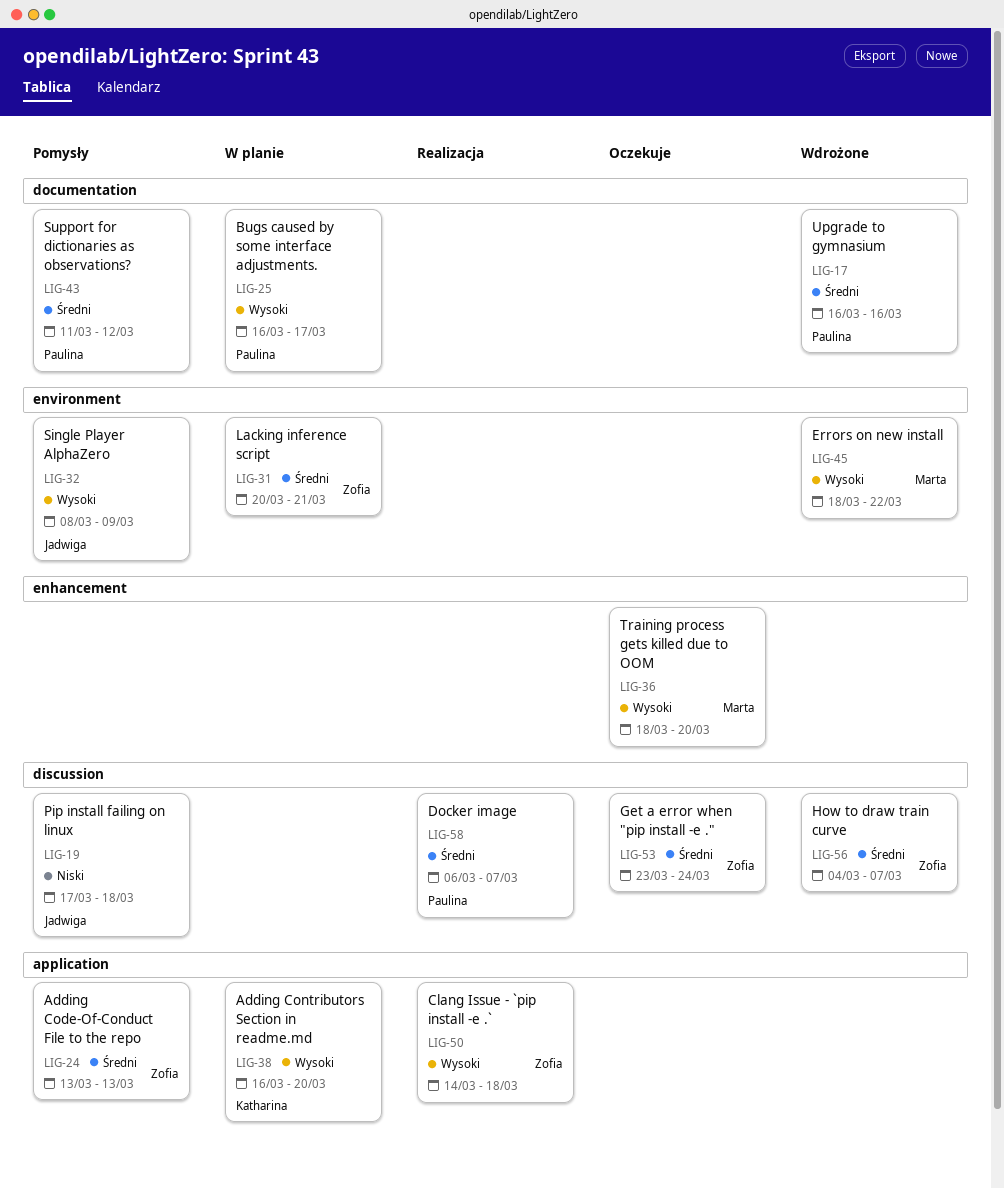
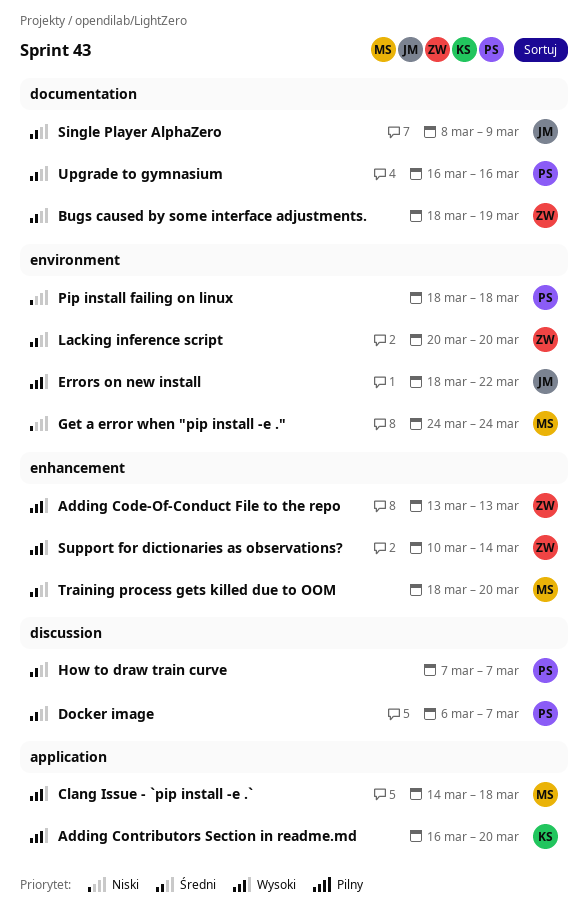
Adding Code-Of-Conduct File to the repo, priority: Średni -> Wysoki
Adding Code-Of-Conduct File to the repo, label: application -> enhancement
Bugs caused by some interface adjustments., owner: Paulina -> Zofia
Bugs caused by some interface adjustments., priority: Wysoki -> Średni
Bugs caused by some interface adjustments., start: Mar 16 -> Mar 18
Bugs caused by some interface adjustments., due: Mar 17 -> Mar 19
Clang Issue - `pip install -e .`, owner: Zofia -> Marta
Errors on new install, owner: Marta -> Jadwiga
Get a error when "pip install -e .", owner: Zofia -> Marta
Get a error when "pip install -e .", priority: Średni -> Niski
Get a error when "pip install -e .", label: discussion -> environment
Get a error when "pip install -e .", start: Mar 23 -> Mar 24
How to draw train curve, owner: Zofia -> Paulina
How to draw train curve, start: Mar 4 -> Mar 7
Lacking inference script, due: Mar 21 -> Mar 20
Pip install failing on linux, owner: Jadwiga -> Paulina
Pip install failing on linux, label: discussion -> environment
Pip install failing on linux, start: Mar 17 -> Mar 18
Single Player AlphaZero, priority: Wysoki -> Średni
Single Player AlphaZero, label: environment -> documentation
Support for dictionaries as observations?, owner: Paulina -> Zofia
Support for dictionaries as observations?, priority: Średni -> Wysoki
Support for dictionaries as observations?, label: documentation -> enhancement
Support for dictionaries as observations?, start: Mar 11 -> Mar 10
Support for dictionaries as observations?, due: Mar 12 -> Mar 14
Training process gets killed due to OOM, priority: Wysoki -> Średni

